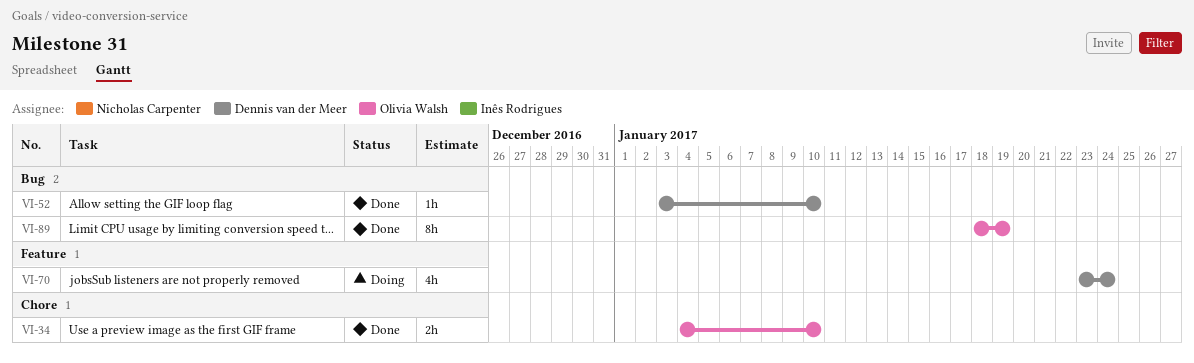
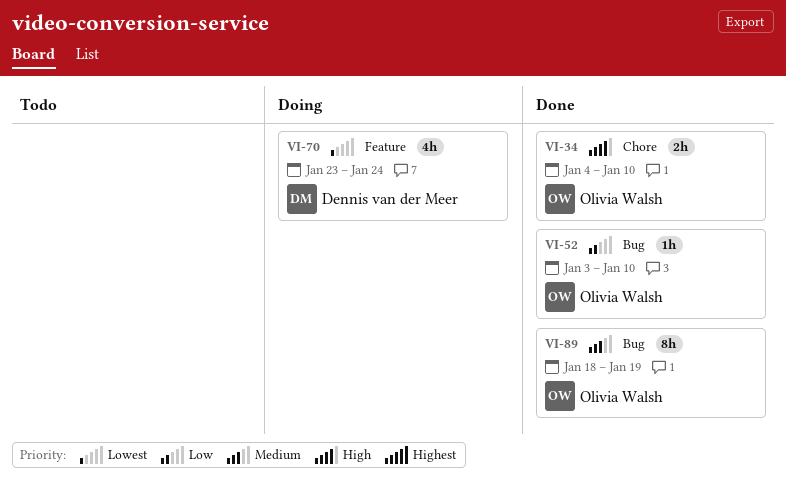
VI-52, owner: Dennis van der Meer -> Olivia Walsh

